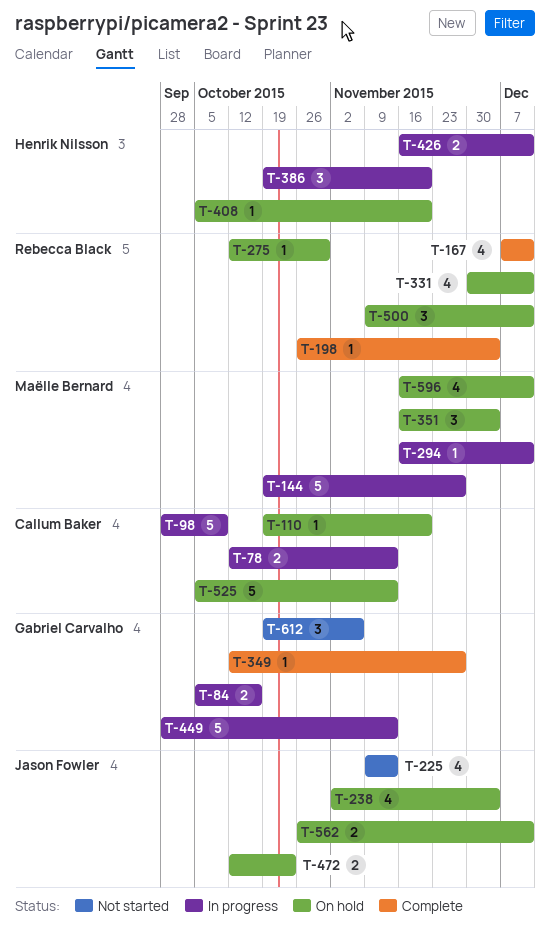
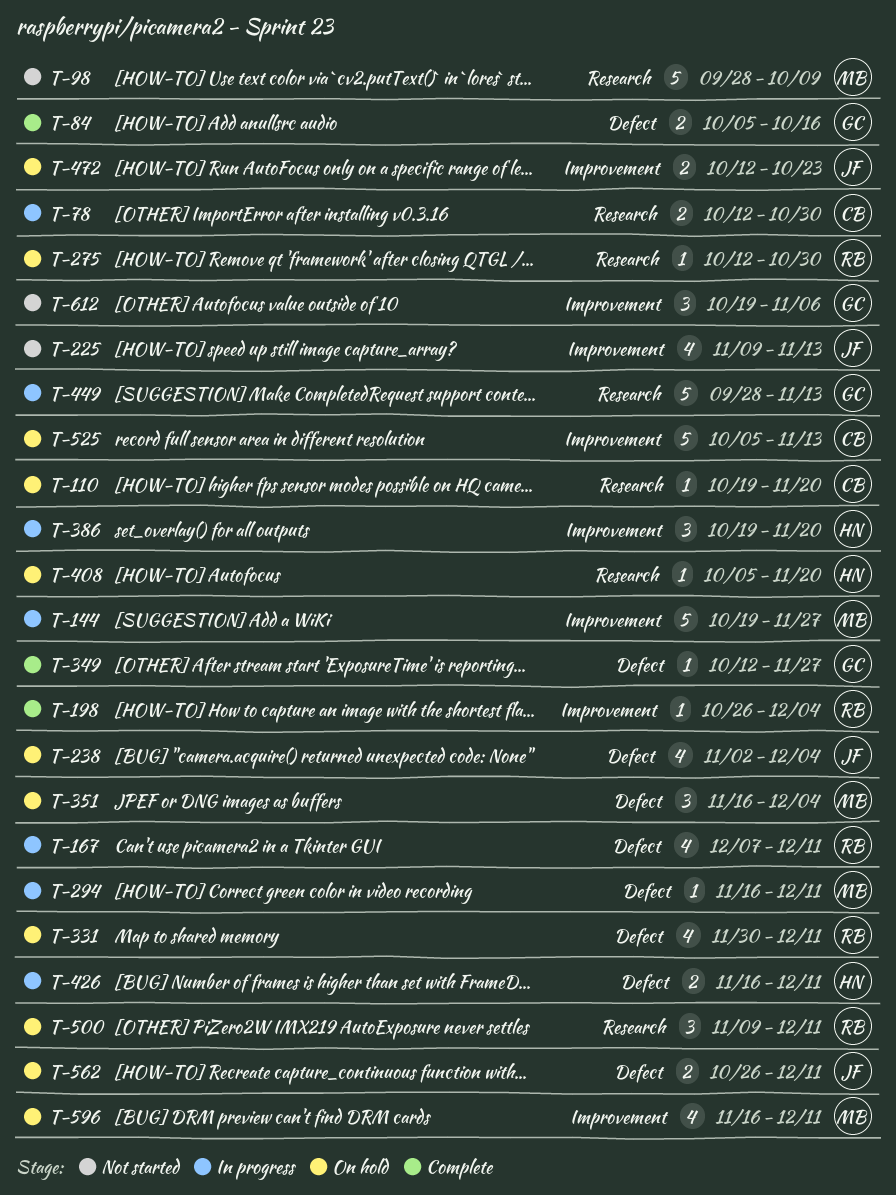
T-78, due: Nov 13 -> Oct 30
T-84, status: In progress -> Complete
T-98, status: In progress -> Not started
T-98, owner: Callum Baker -> Maëlle Bernard
T-167, status: Complete -> In progress

